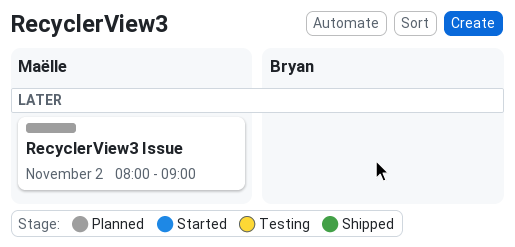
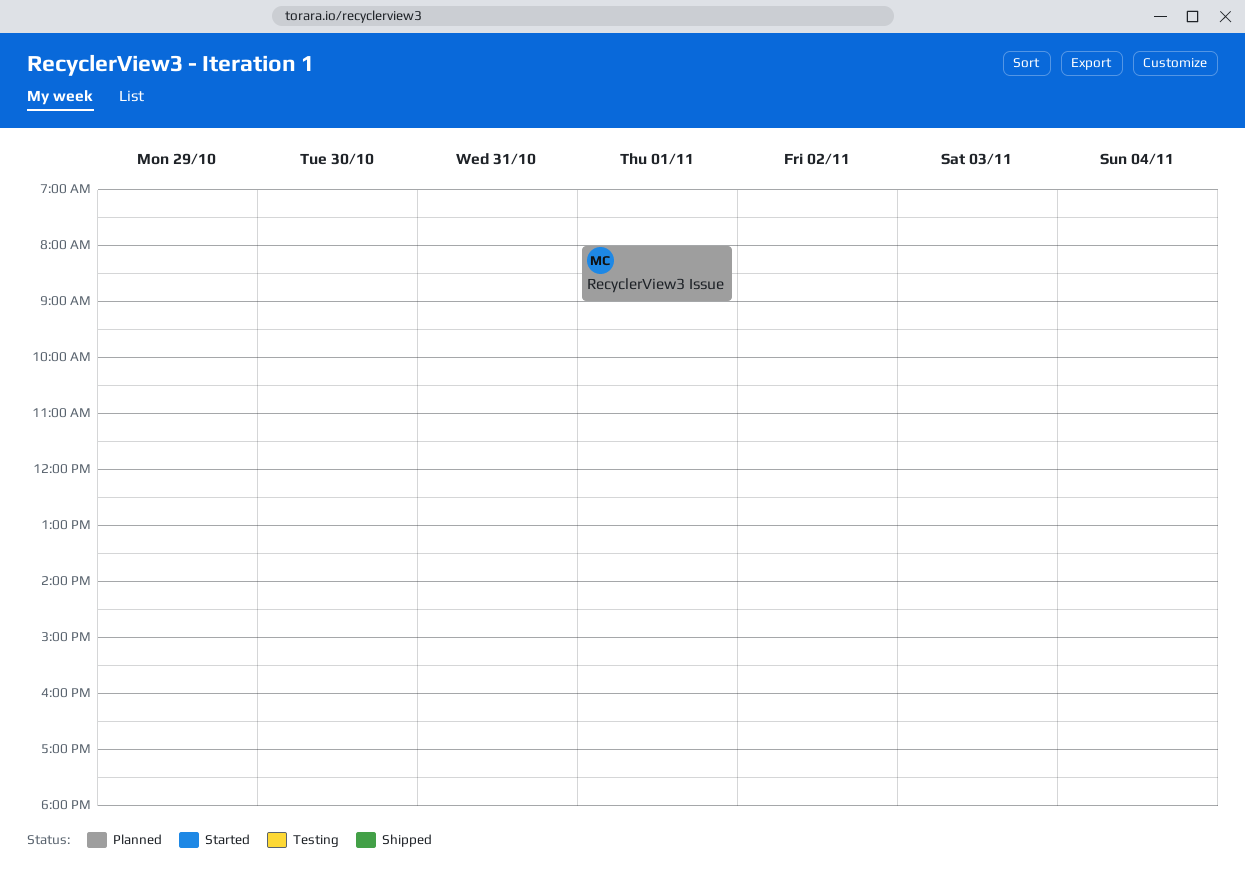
RecyclerView3 Issue, day: Nov 2 -> Nov 1

